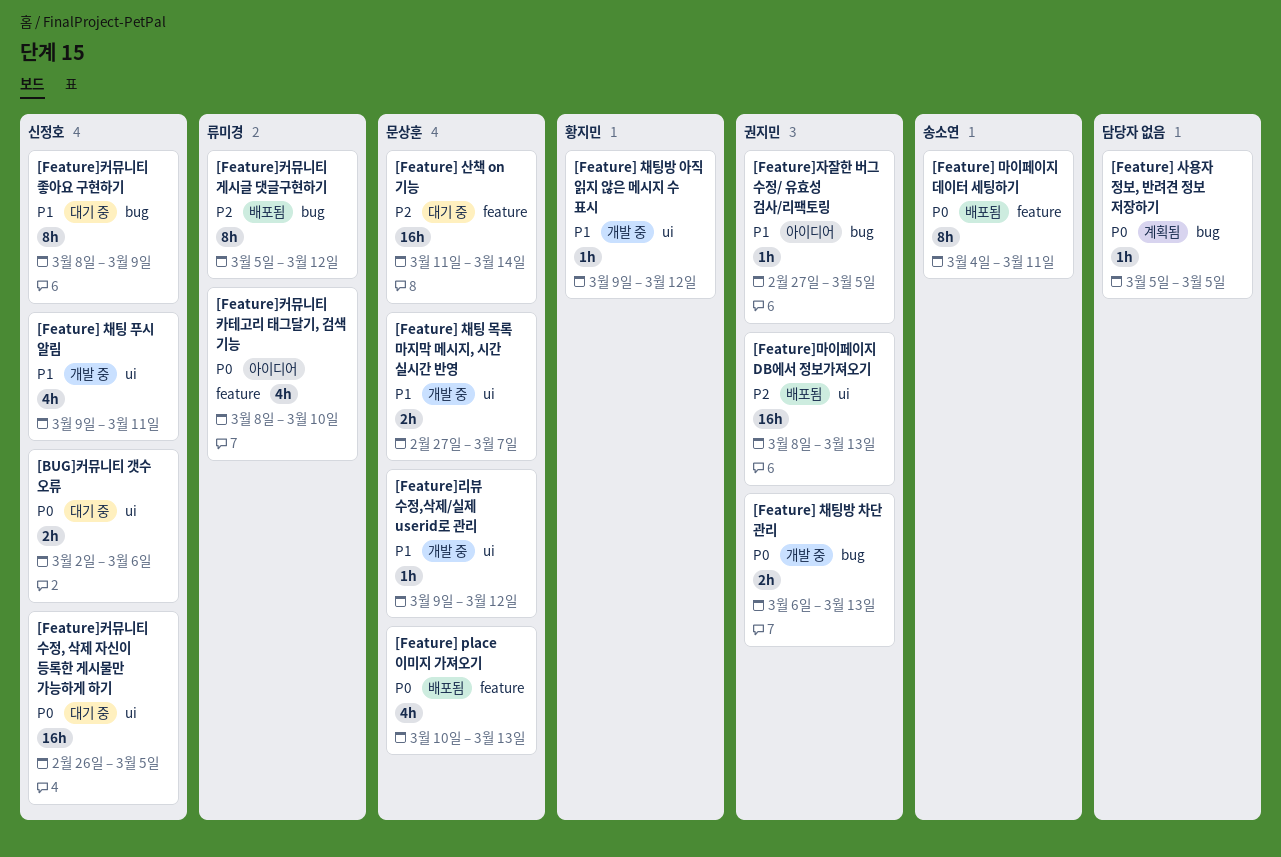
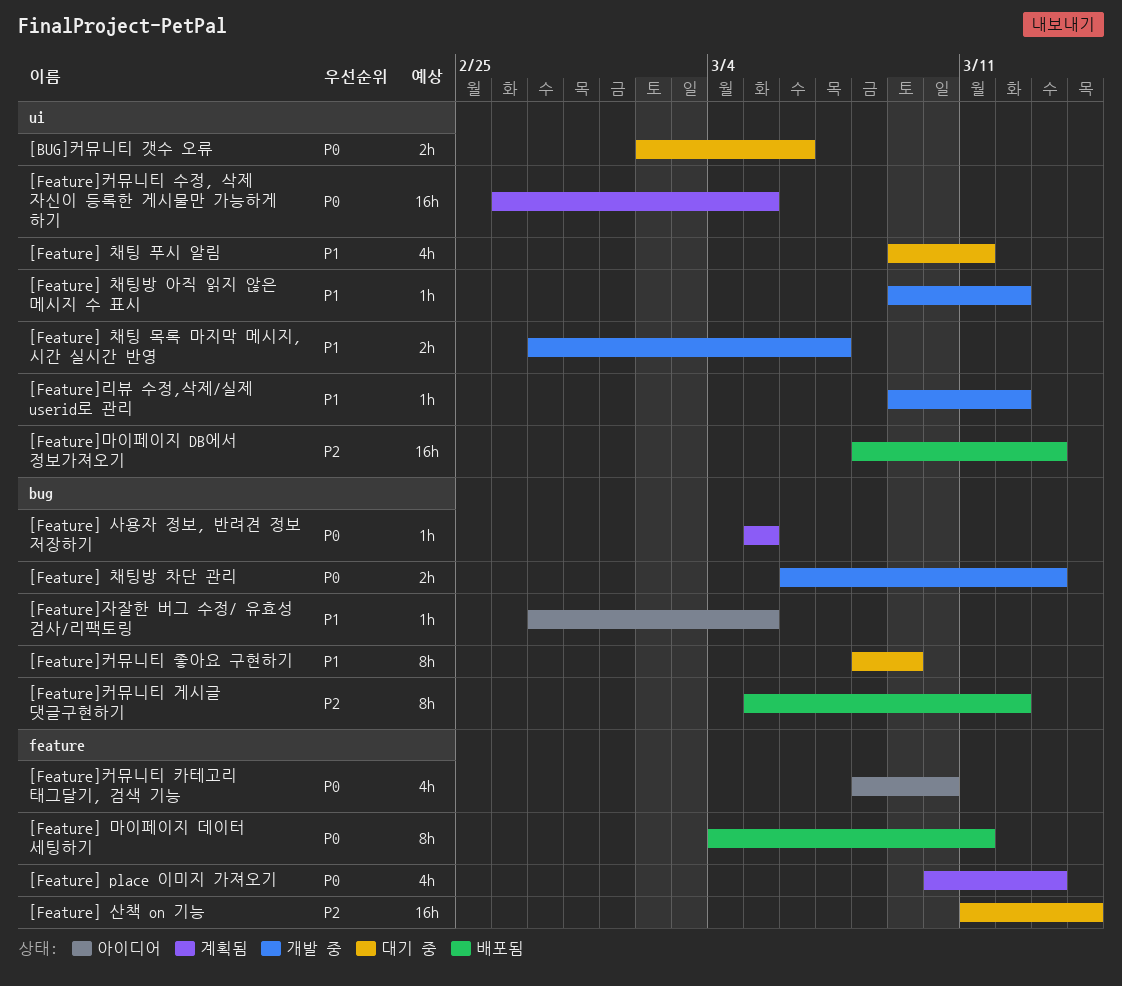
[Feature] place 이미지 가져오기, status: 배포됨 -> 계획됨
[Feature] 채팅 푸시 알림, status: 개발 중 -> 대기 중
[Feature]커뮤니티 수정, 삭제 자신이 등록한 게시물만 가능하게 하기, status: 대기 중 -> 계획됨

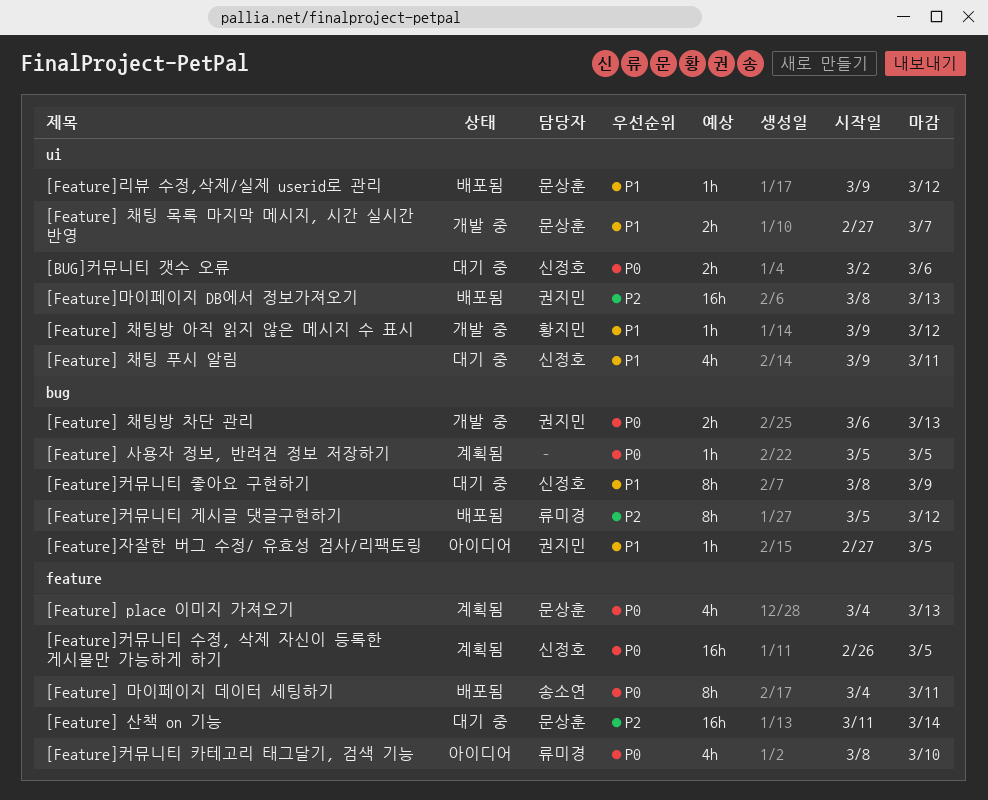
[Feature] place 이미지 가져오기, start: Mar 10 -> Mar 4
[Feature]리뷰 수정,삭제/실제 userid로 관리, status: 개발 중 -> 배포됨
[Feature]커뮤니티 수정, 삭제 자신이 등록한 게시물만 가능하게 하기, label: ui -> feature

